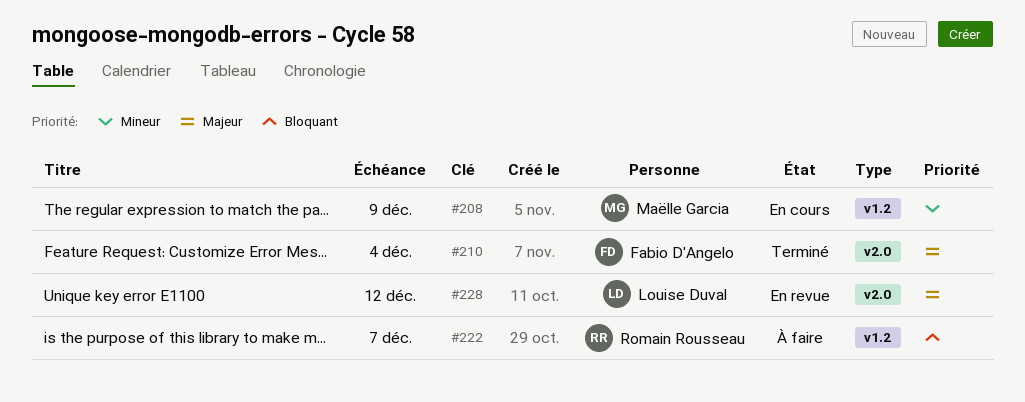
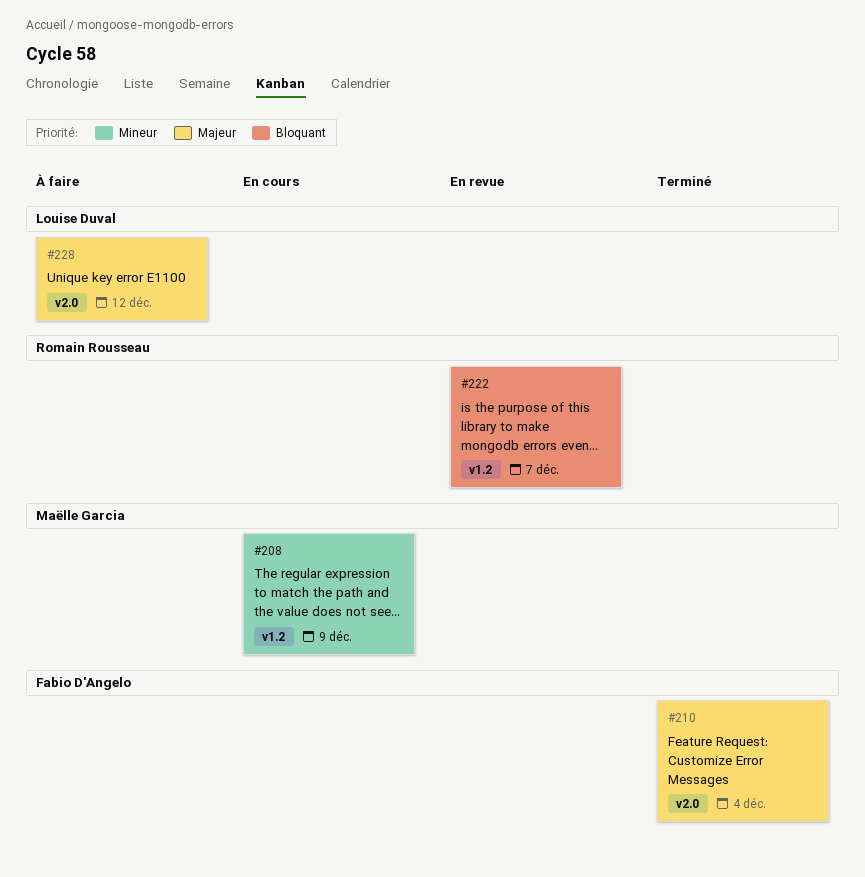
#222, status: À faire -> En revue
#228, status: En revue -> À faire

